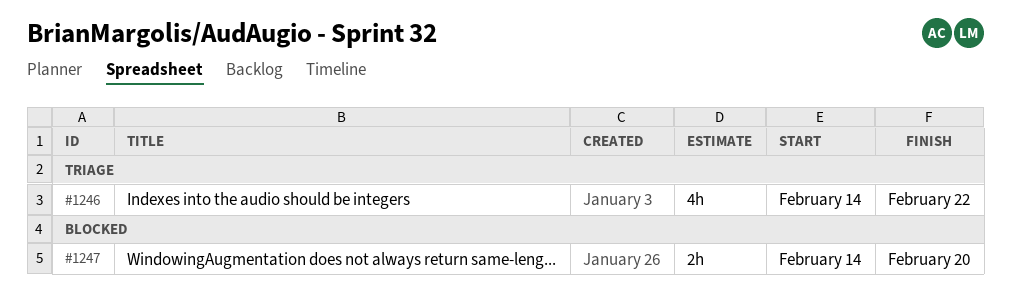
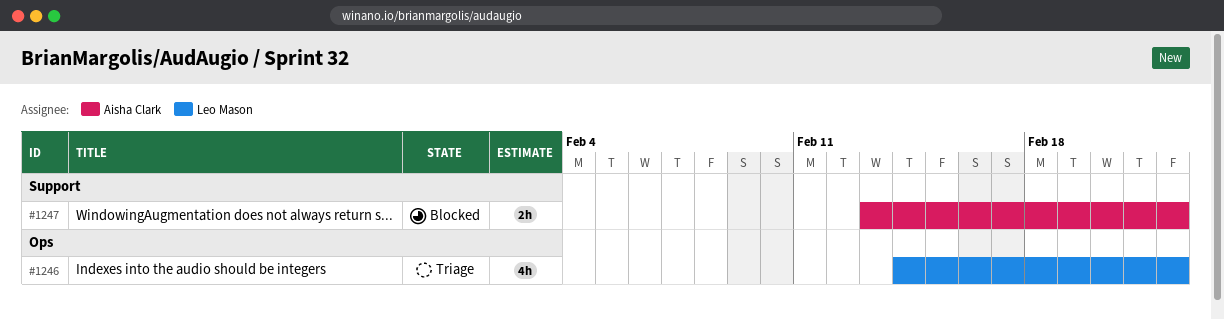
#1247, start: Feb 14 -> Feb 13
#1247, due: Feb 20 -> Feb 22

